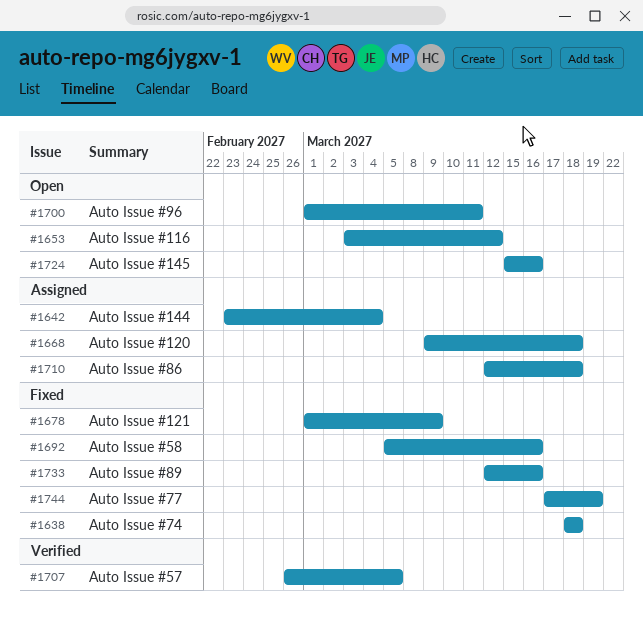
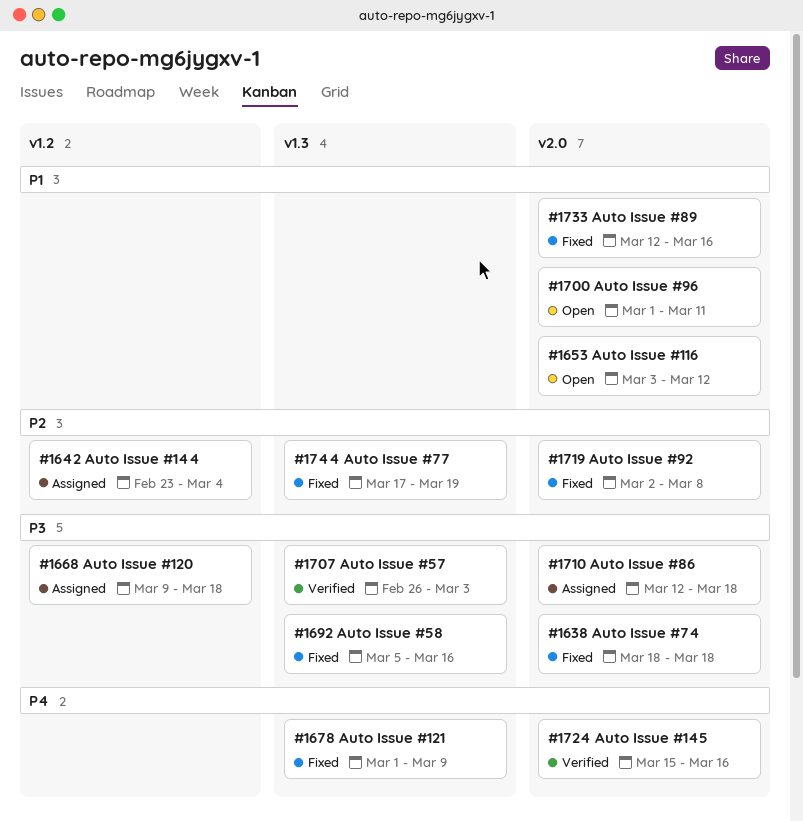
#1707, due: Mar 5 -> Mar 3
#1719: none -> present
#1724, status: Open -> Verified

